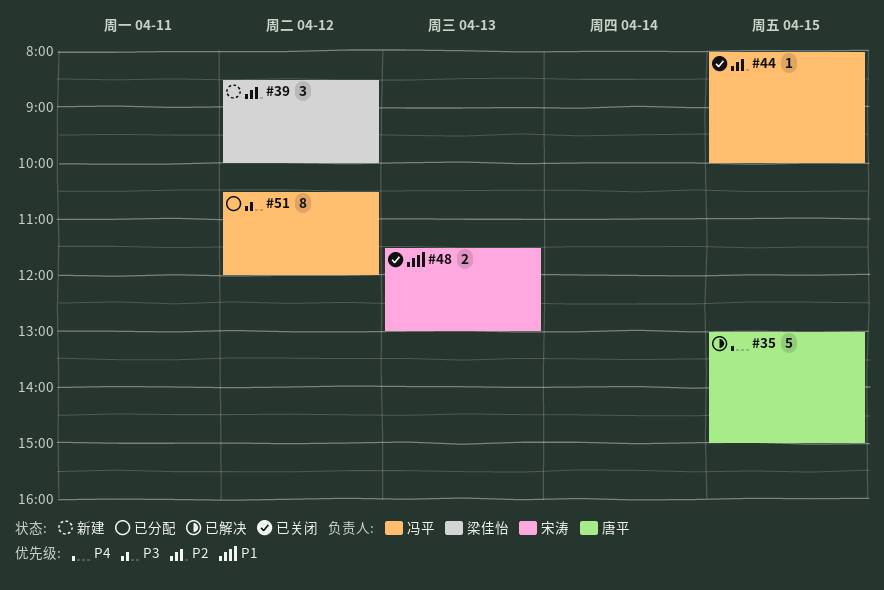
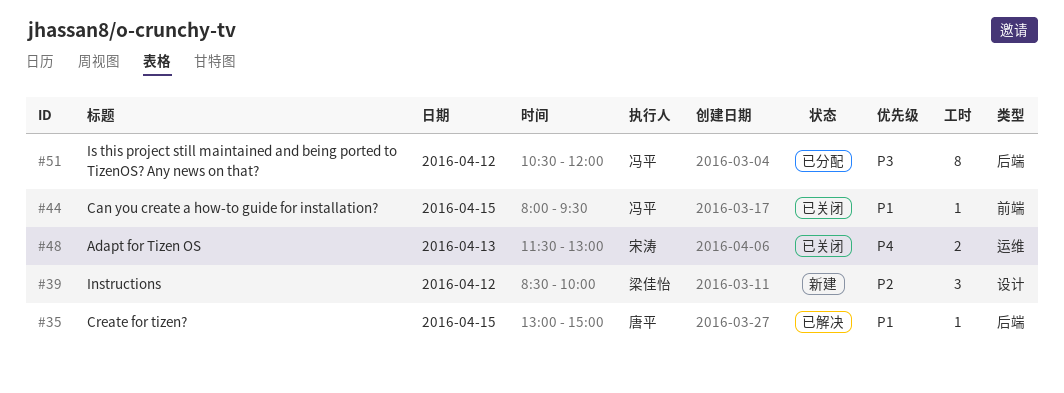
#35, priority: P4 -> P1
#35, estimate: 5 -> 1
#44, priority: P2 -> P1
#44, ends: 10:00 -> 09:30
#48, priority: P1 -> P4

